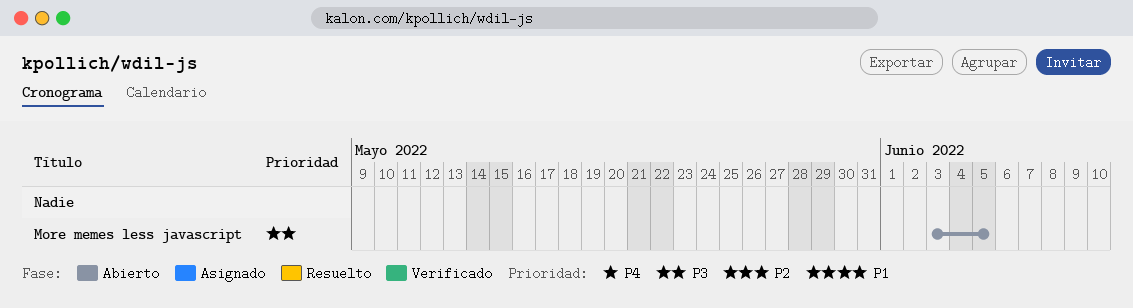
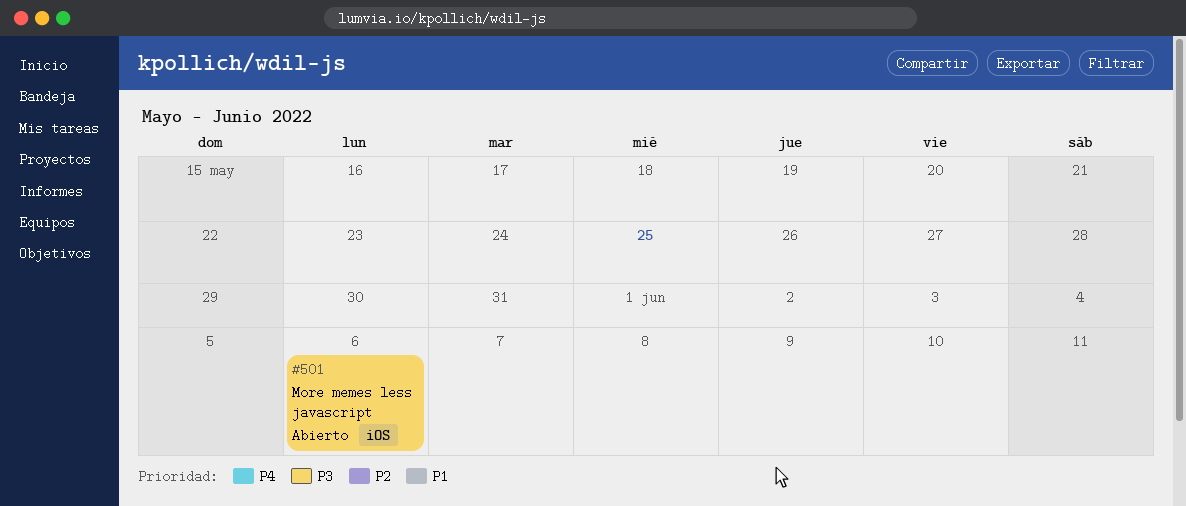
More memes less javascript, due: Jun 5 -> Jun 6

